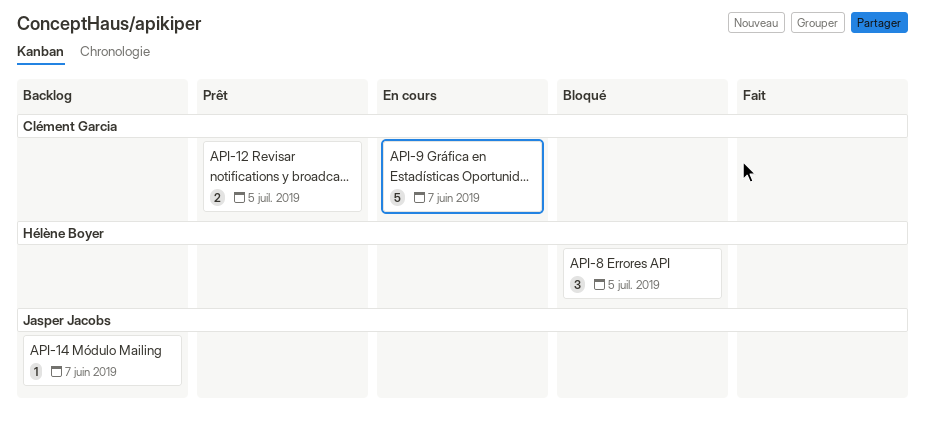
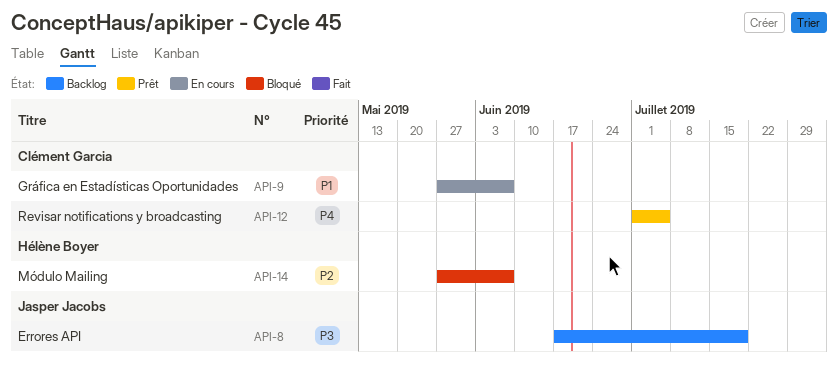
API-8, status: Bloqué -> Backlog
API-8, owner: Hélène Boyer -> Jasper Jacobs
API-8, due: Jul 5 -> Jul 19
API-14, status: Backlog -> Bloqué
API-14, owner: Jasper Jacobs -> Hélène Boyer

